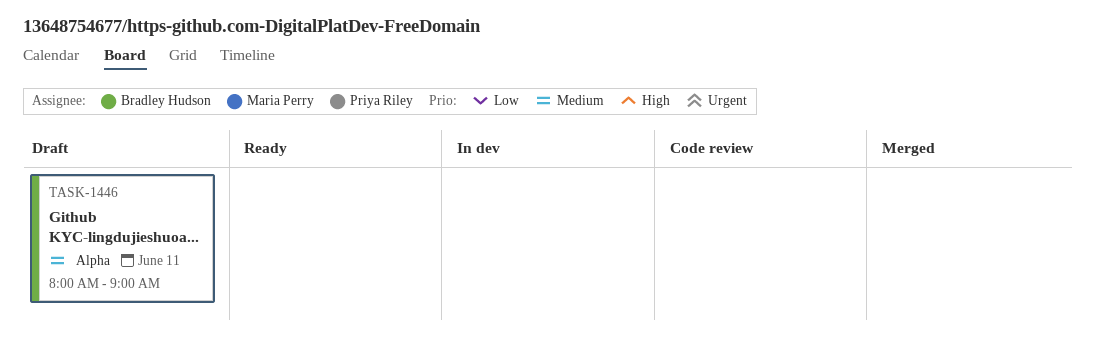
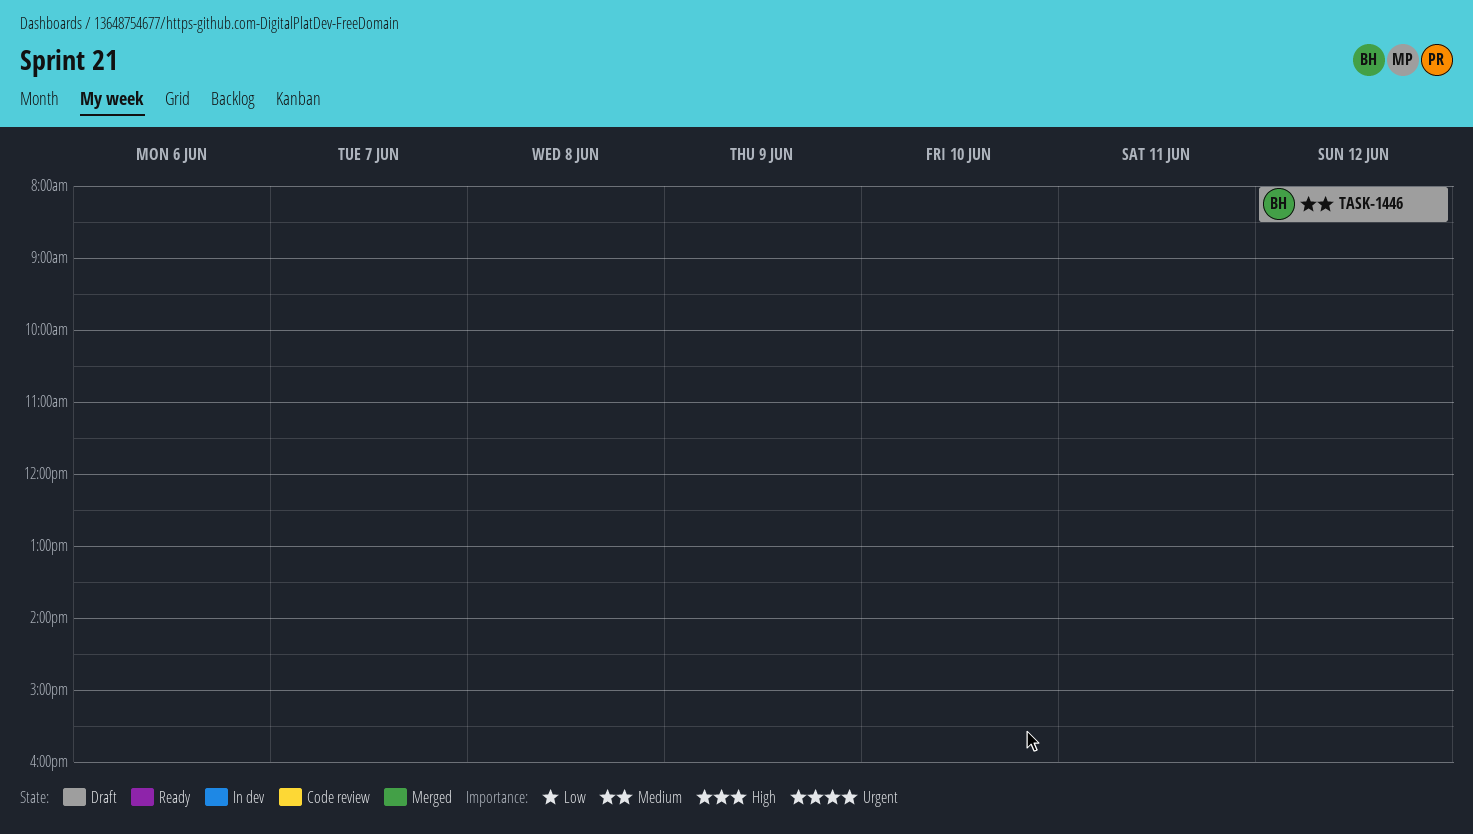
TASK-1446, day: Jun 11 -> Jun 12
TASK-1446, ends: 09:00 -> 08:30

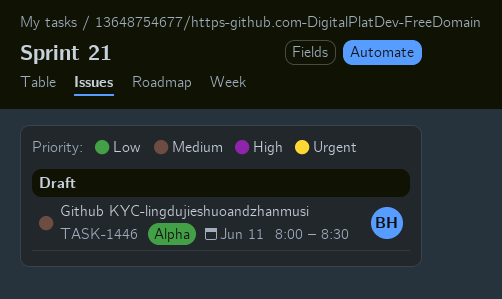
TASK-1446, day: Jun 12 -> Jun 11

